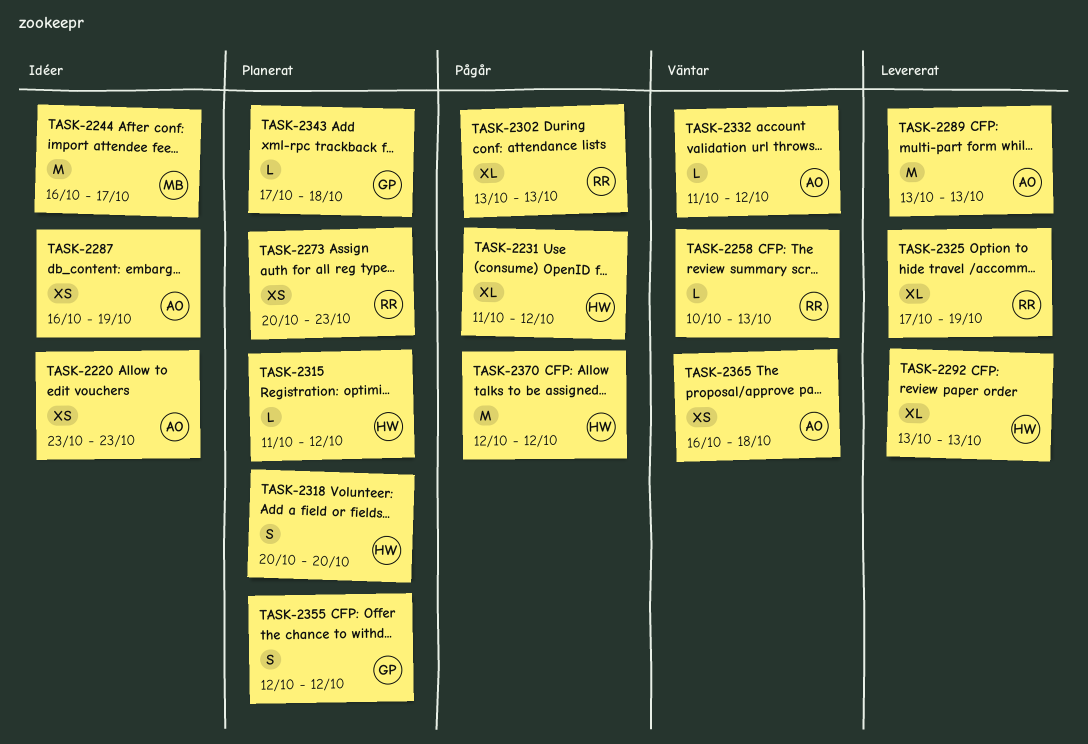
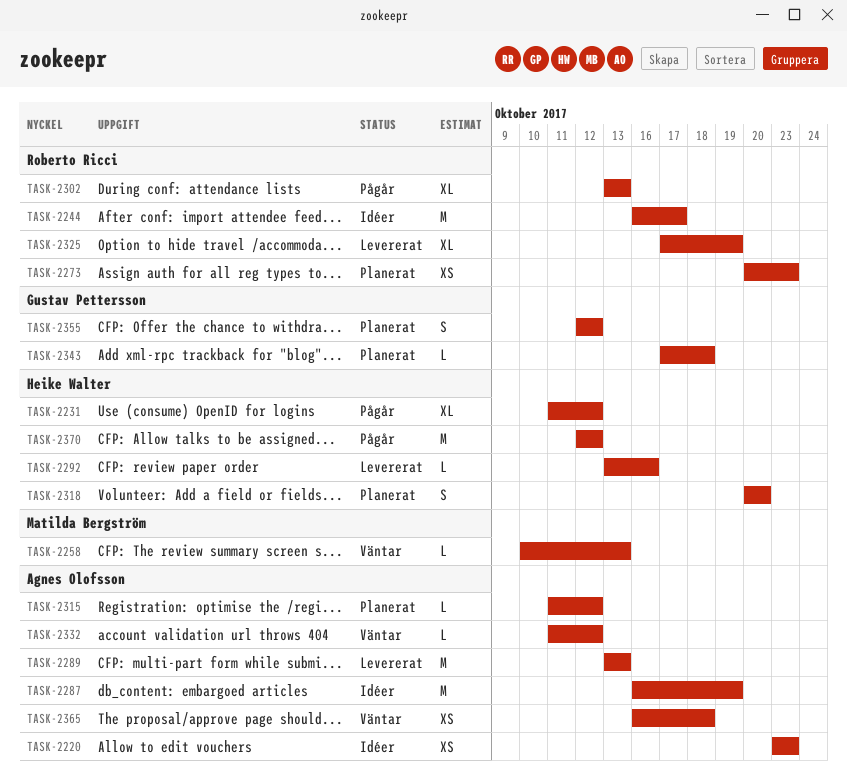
TASK-2244, owner: Matilda Bergström -> Roberto Ricci
TASK-2258, owner: Roberto Ricci -> Matilda Bergström
TASK-2287, estimate: XS -> M
TASK-2292, estimate: XL -> L
TASK-2292, due: Oct 13 -> Oct 16
TASK-2315, owner: Heike Walter -> Agnes Olofsson

